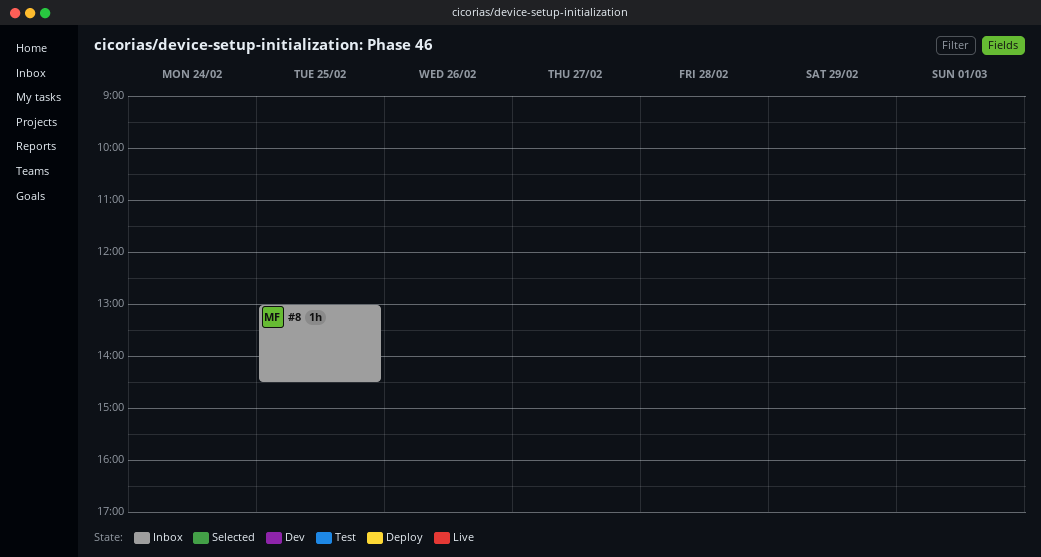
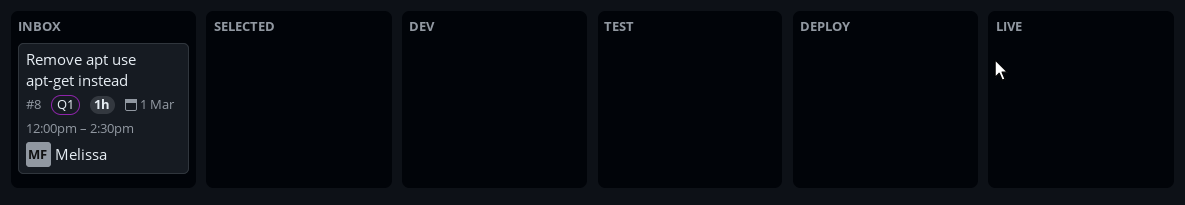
#8, day: Feb 25 -> Mar 1
#8, begins: 13:00 -> 12:00

